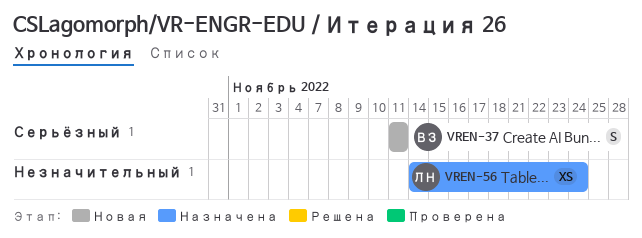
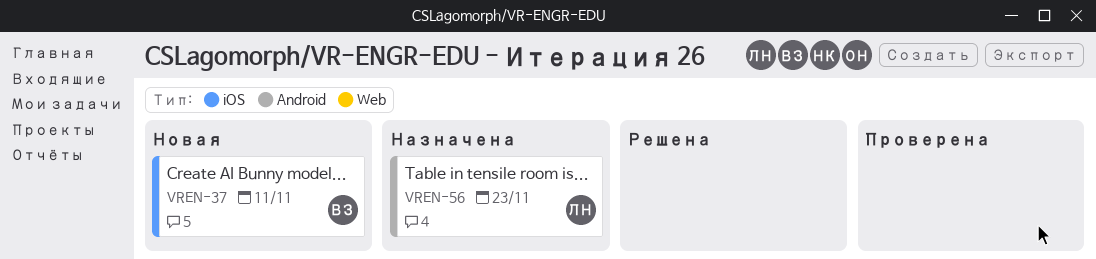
VREN-56, due: Nov 24 -> Nov 23

